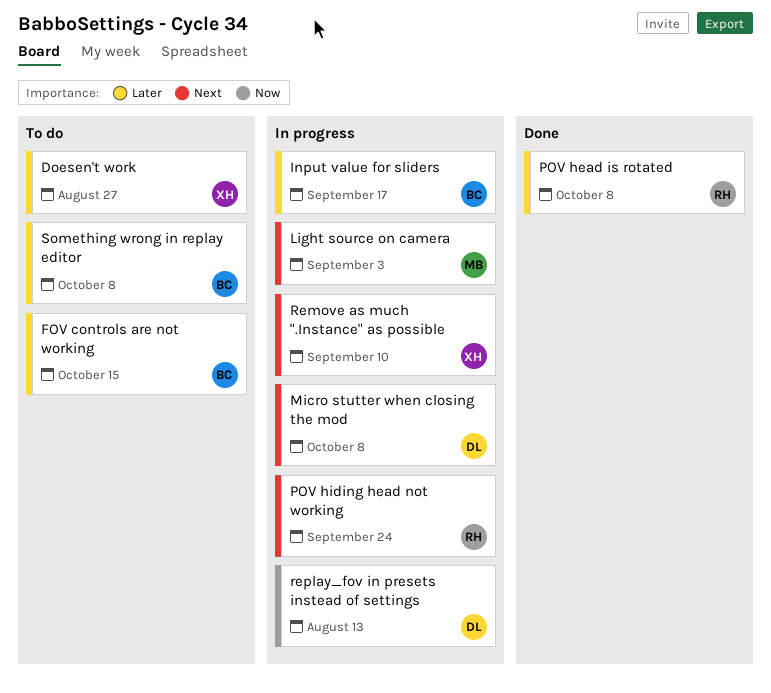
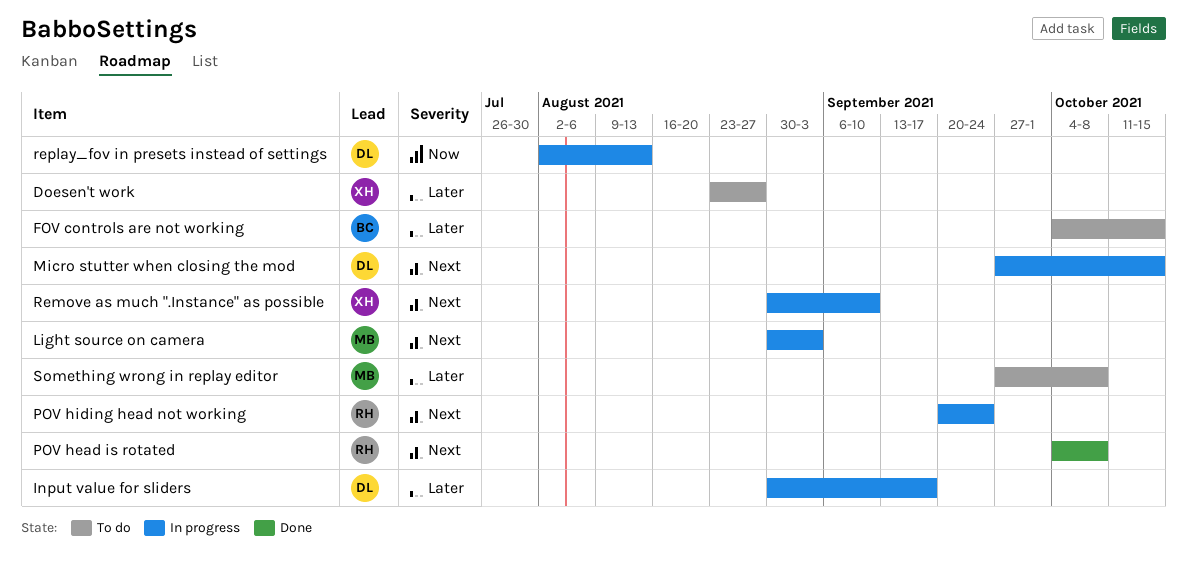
Input value for sliders, owner: BC -> DL
Micro stutter when closing the mod, due: Oct 8 -> Oct 15
POV head is rotated, priority: Later -> Next
Something wrong in replay editor, owner: BC -> MB

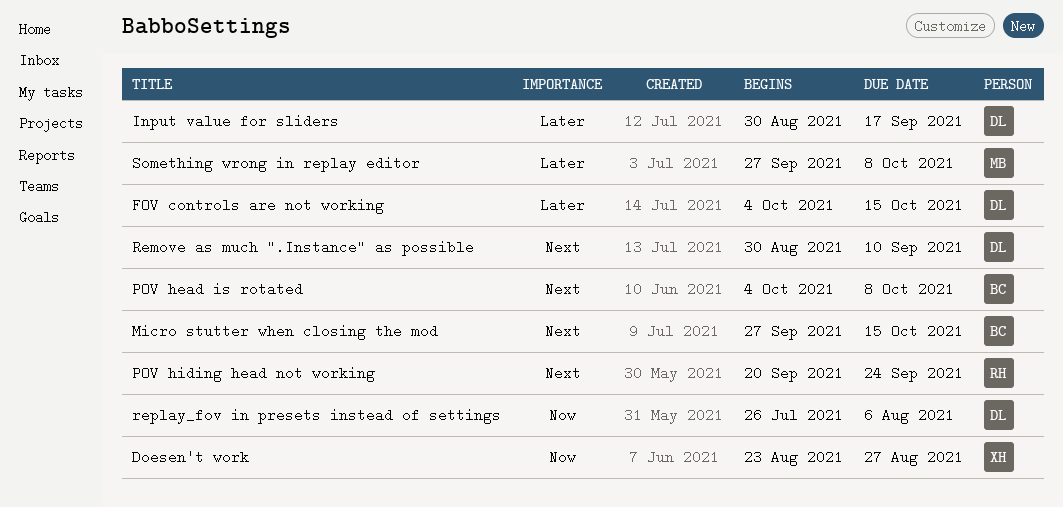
Doesen't work, priority: Later -> Now
FOV controls are not working, owner: BC -> DL
Light source on camera: present -> none
Micro stutter when closing the mod, owner: DL -> BC
POV head is rotated, owner: RH -> BC
Remove as much ".Instance" as possible, owner: XH -> DL
replay_fov in presets instead of settings, start: Aug 2 -> Jul 26
replay_fov in presets instead of settings, due: Aug 13 -> Aug 6

